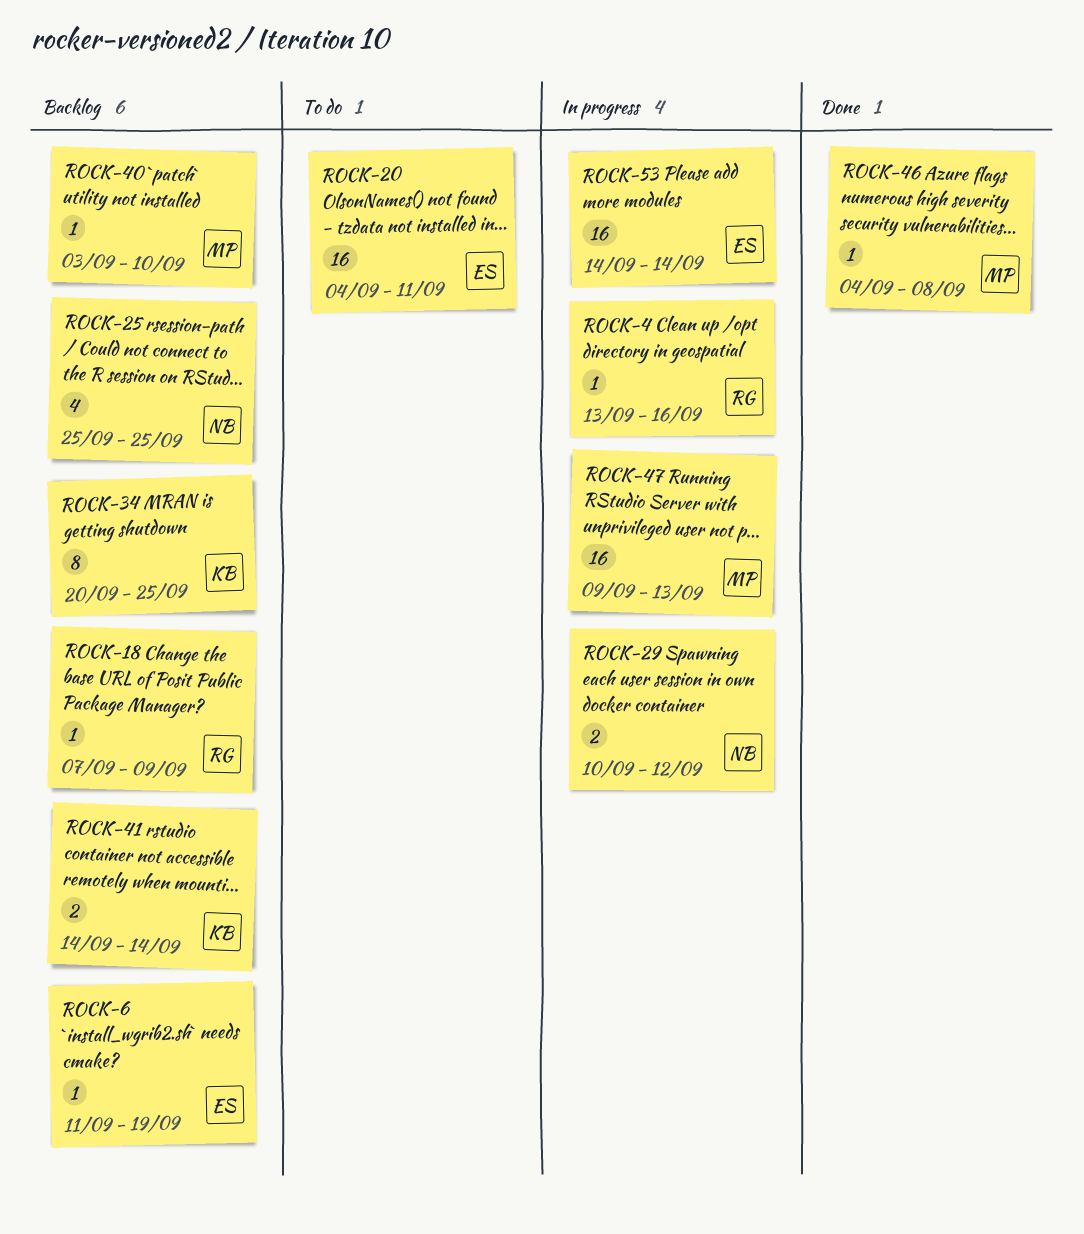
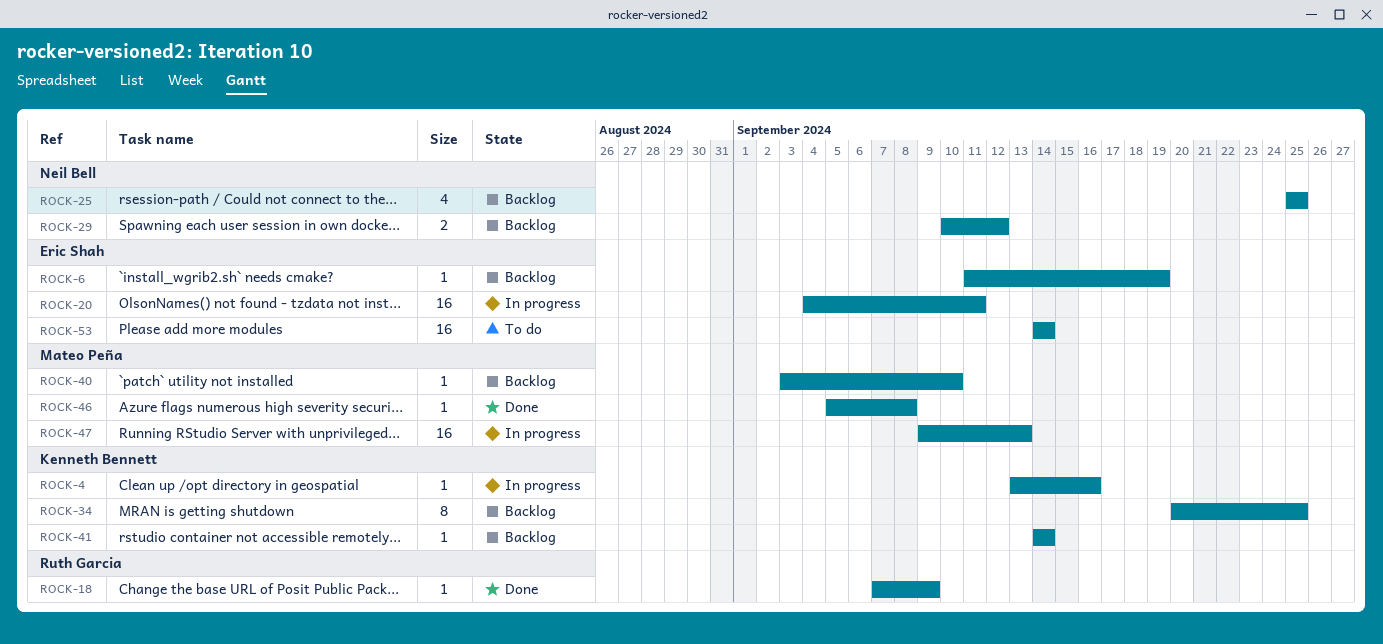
ROCK-4, owner: Ruth Garcia -> Kenneth Bennett
ROCK-18, status: Backlog -> Done
ROCK-20, status: To do -> In progress
ROCK-29, status: In progress -> Backlog
ROCK-41, estimate: 2 -> 1
ROCK-46, start: Sep 4 -> Sep 5
ROCK-53, status: In progress -> To do

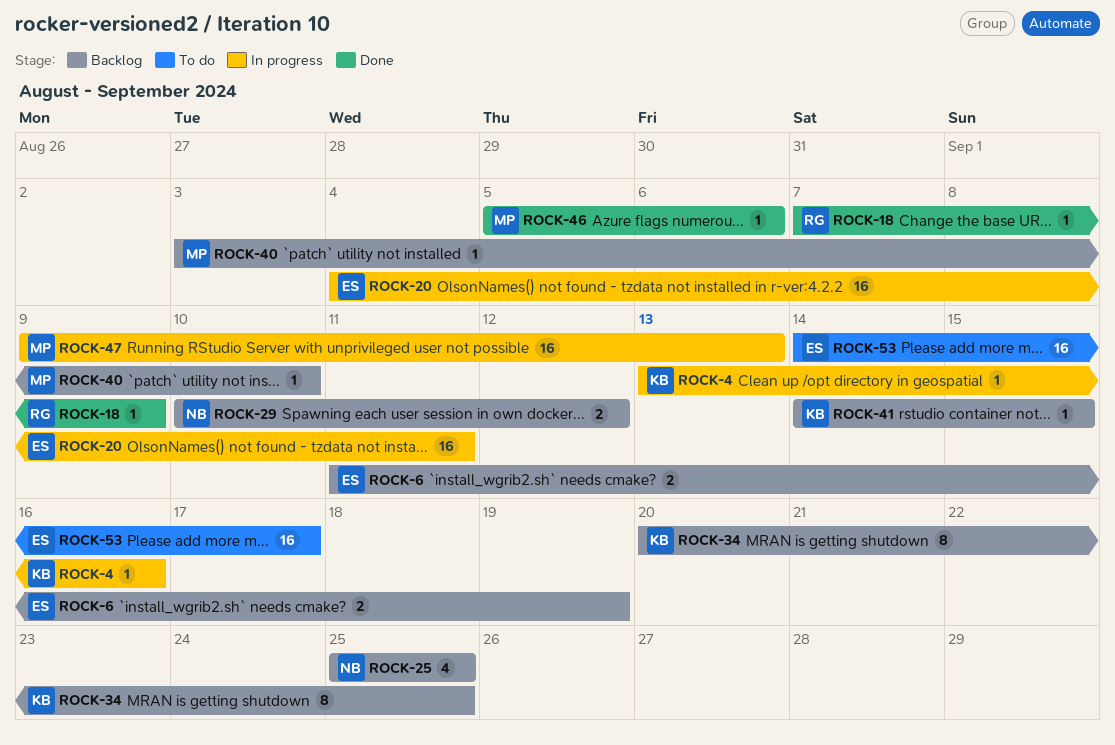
ROCK-6, estimate: 1 -> 2
ROCK-41, due: Sep 14 -> Sep 15
ROCK-46, due: Sep 8 -> Sep 6
ROCK-53, due: Sep 14 -> Sep 17

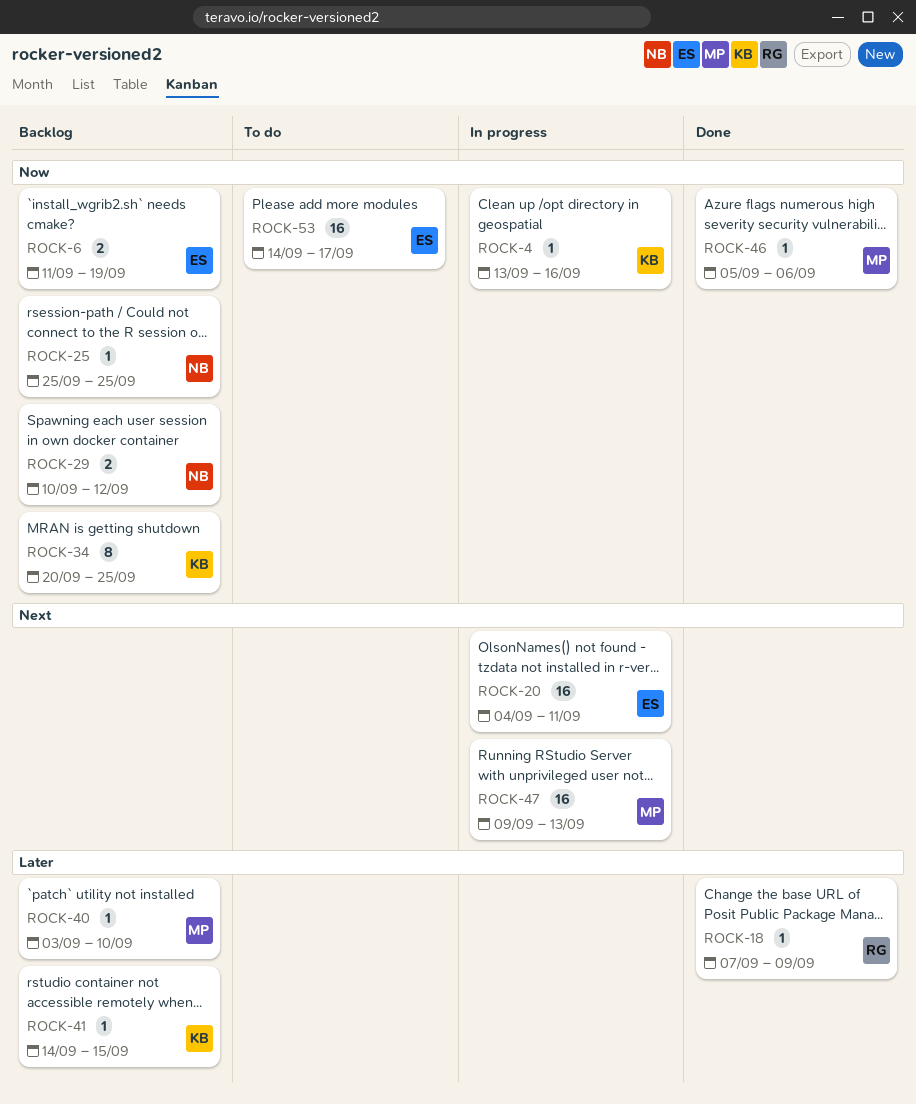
ROCK-25, estimate: 4 -> 1

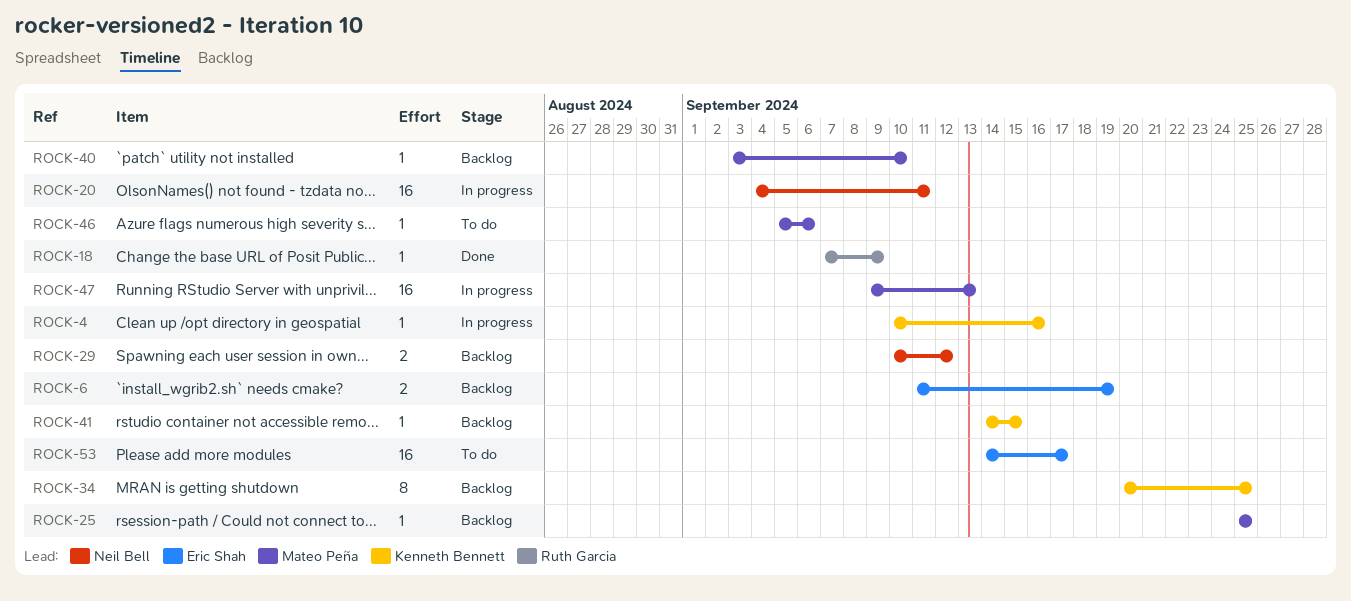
ROCK-4, start: Sep 13 -> Sep 10
ROCK-20, owner: Eric Shah -> Neil Bell
ROCK-25, owner: Neil Bell -> Mateo Peña
ROCK-46, status: Done -> To do

